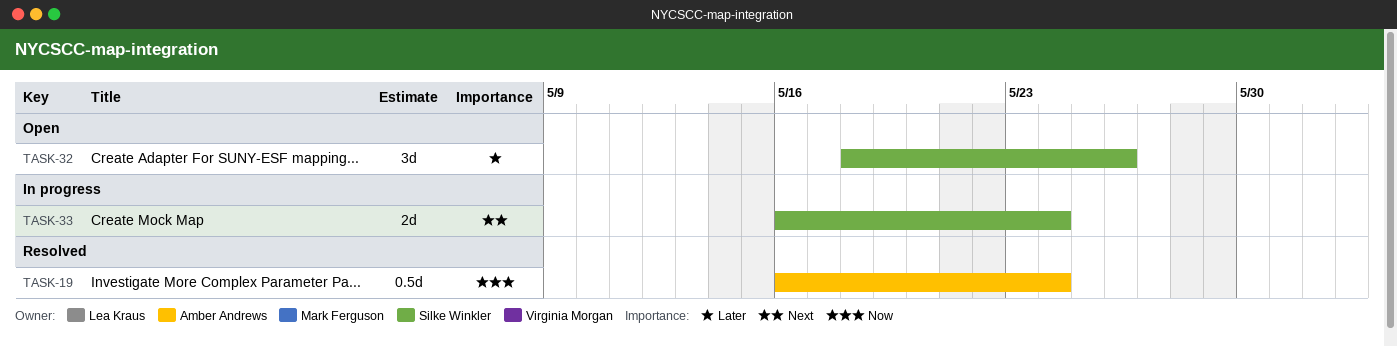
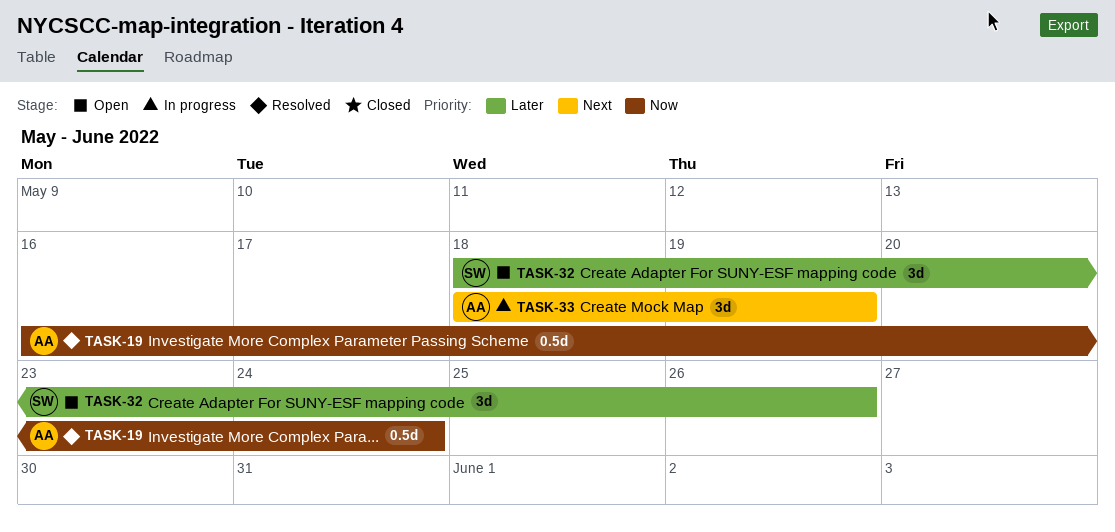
TASK-33, owner: Silke Winkler -> Amber Andrews
TASK-33, estimate: 2d -> 3d
TASK-33, start: May 16 -> May 18
TASK-33, due: May 24 -> May 19

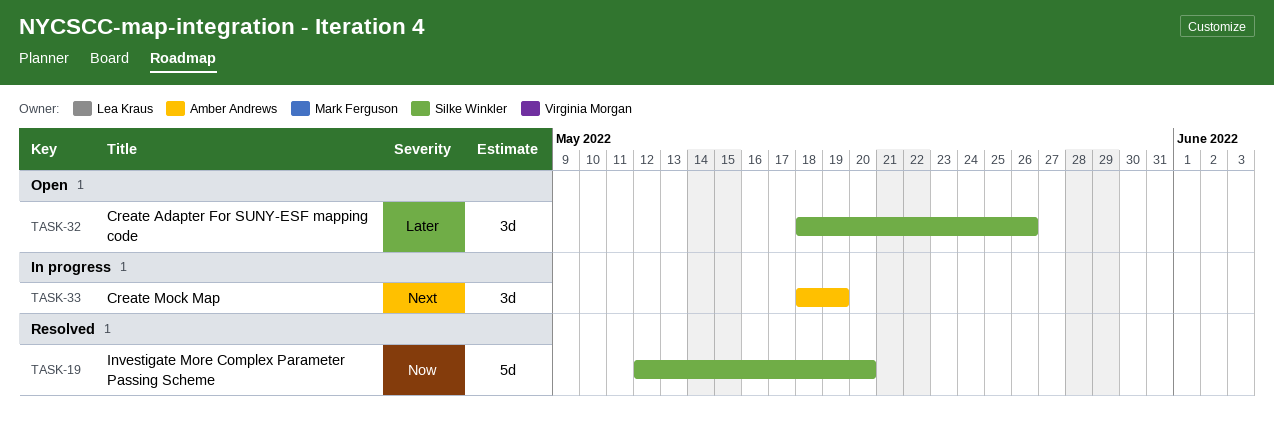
TASK-19, owner: Amber Andrews -> Silke Winkler
TASK-19, estimate: 0.5d -> 5d
TASK-19, start: May 16 -> May 12
TASK-19, due: May 24 -> May 20

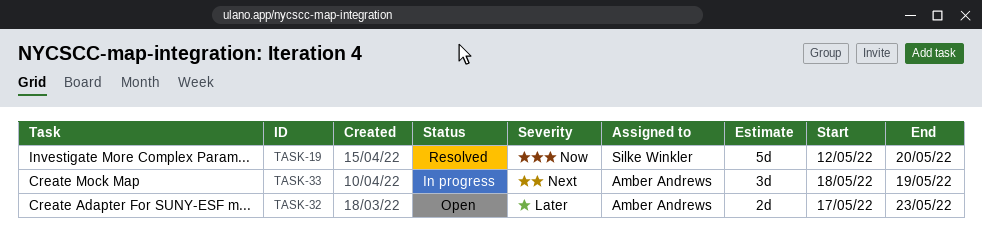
TASK-32, owner: Silke Winkler -> Amber Andrews
TASK-32, estimate: 3d -> 2d
TASK-32, start: May 18 -> May 17
TASK-32, due: May 26 -> May 23

